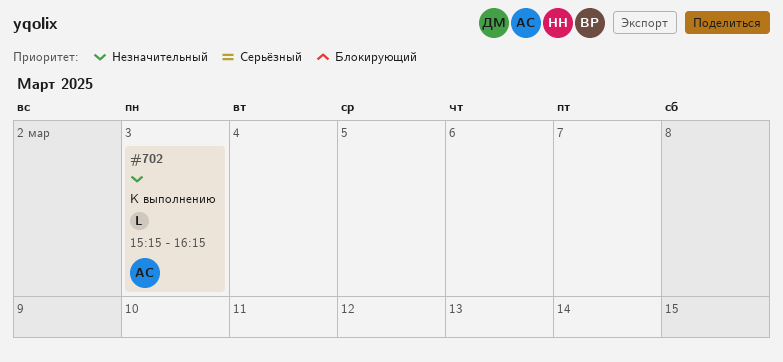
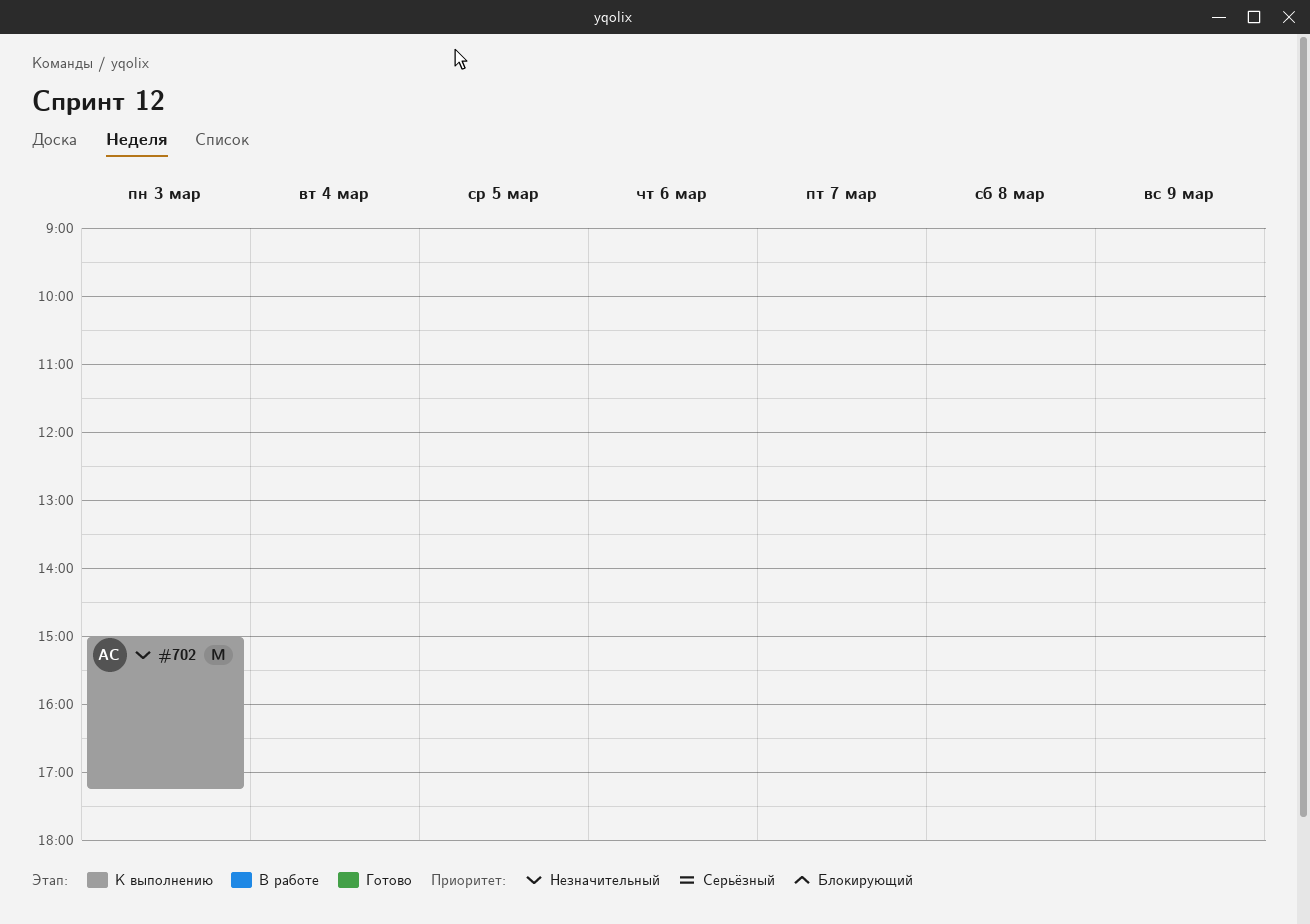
#702, estimate: L -> M
#702, begins: 15:15 -> 15:00
#702, ends: 16:15 -> 17:15

